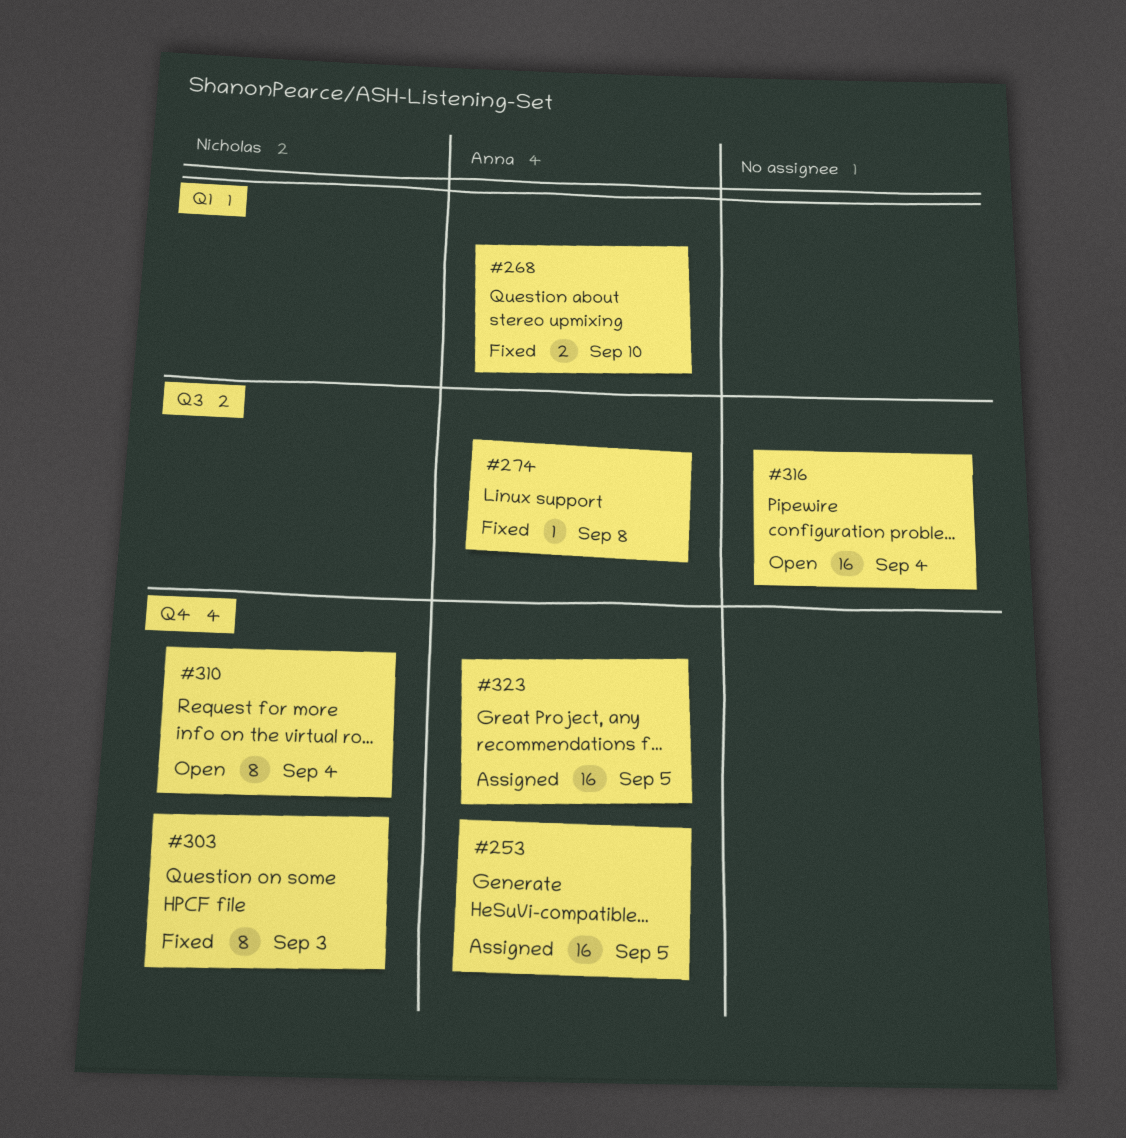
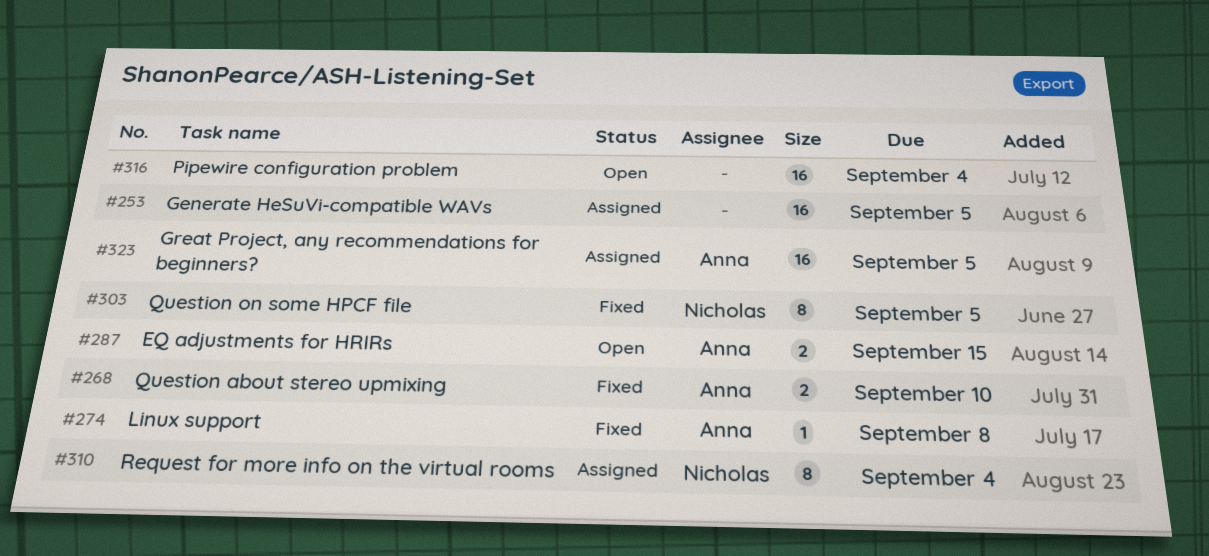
#253, owner: Anna -> none
#287: none -> present
#303, due: Sep 3 -> Sep 5
#310, status: Open -> Assigned

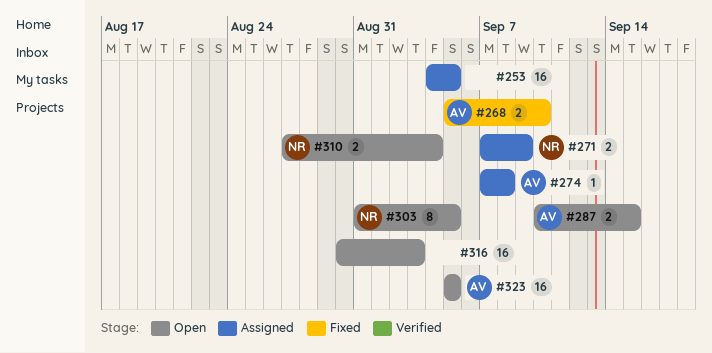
#271: none -> present
#274, status: Fixed -> Assigned
#303, status: Fixed -> Open
#310, status: Assigned -> Open
#310, estimate: 8 -> 2
#316, due: Sep 4 -> Sep 3
#323, status: Assigned -> Open

